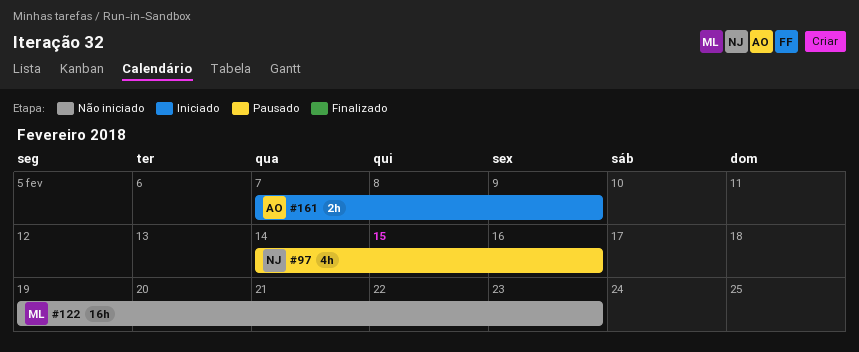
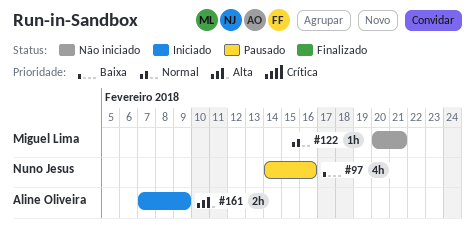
#122, estimate: 16h -> 1h
#122, start: Feb 19 -> Feb 20
#122, due: Feb 23 -> Feb 21

